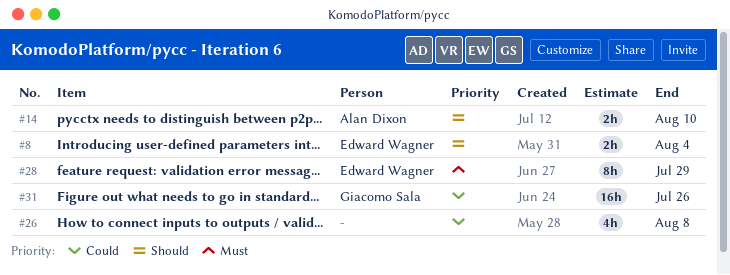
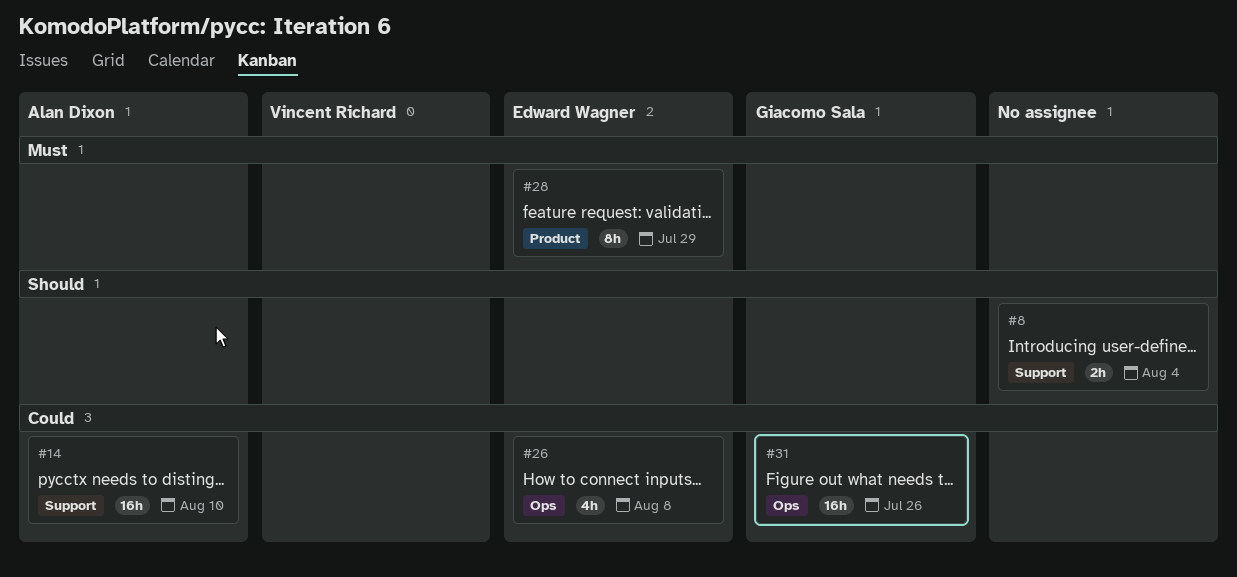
#8, owner: Edward Wagner -> none
#14, priority: Should -> Could
#14, estimate: 2h -> 16h
#26, owner: none -> Edward Wagner

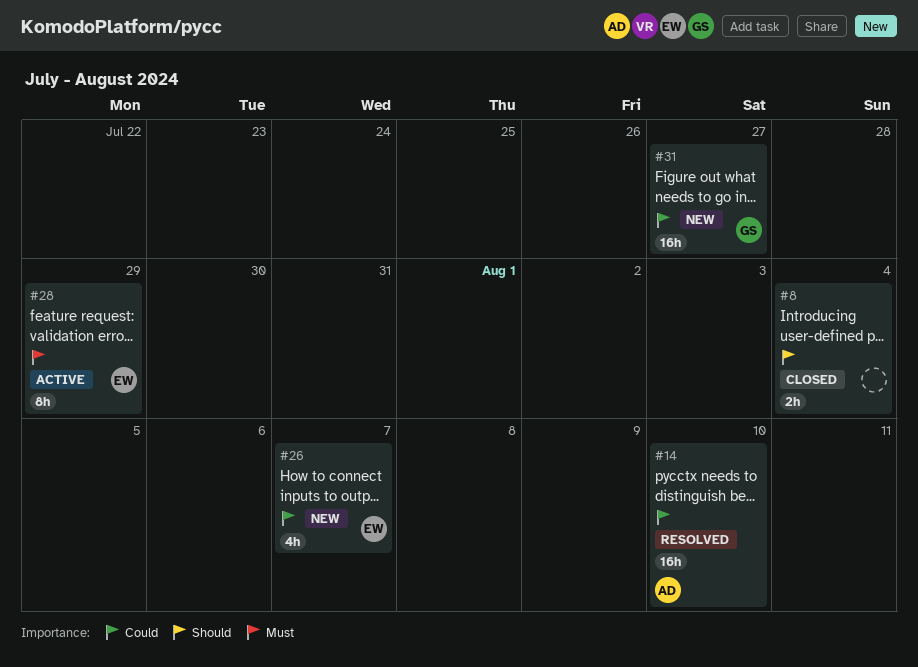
#26, due: Aug 8 -> Aug 7
#31, due: Jul 26 -> Jul 27

